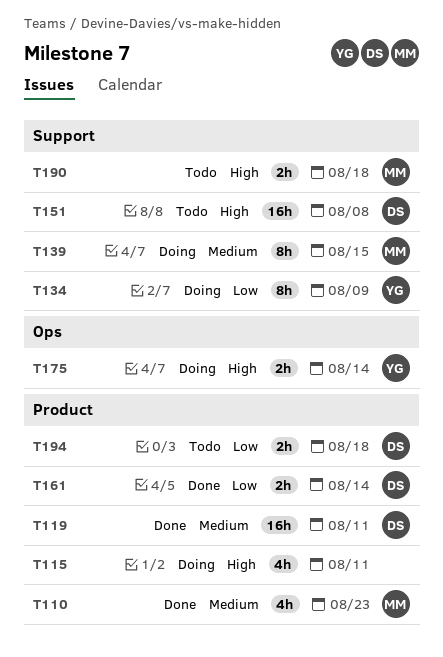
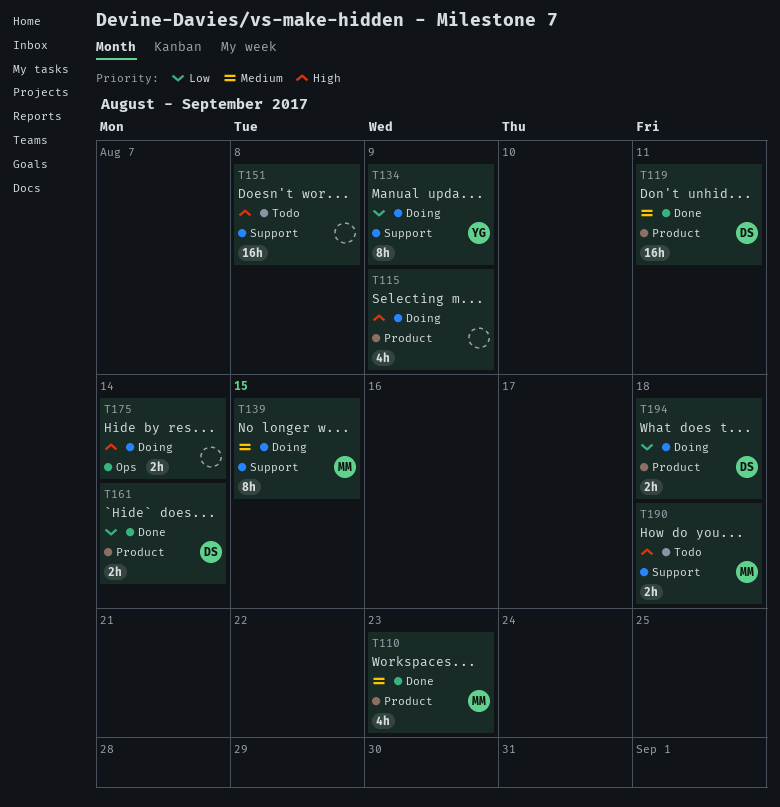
T115, due: Aug 11 -> Aug 9
T151, owner: DS -> none
T175, owner: YG -> none
T194, status: Todo -> Doing

